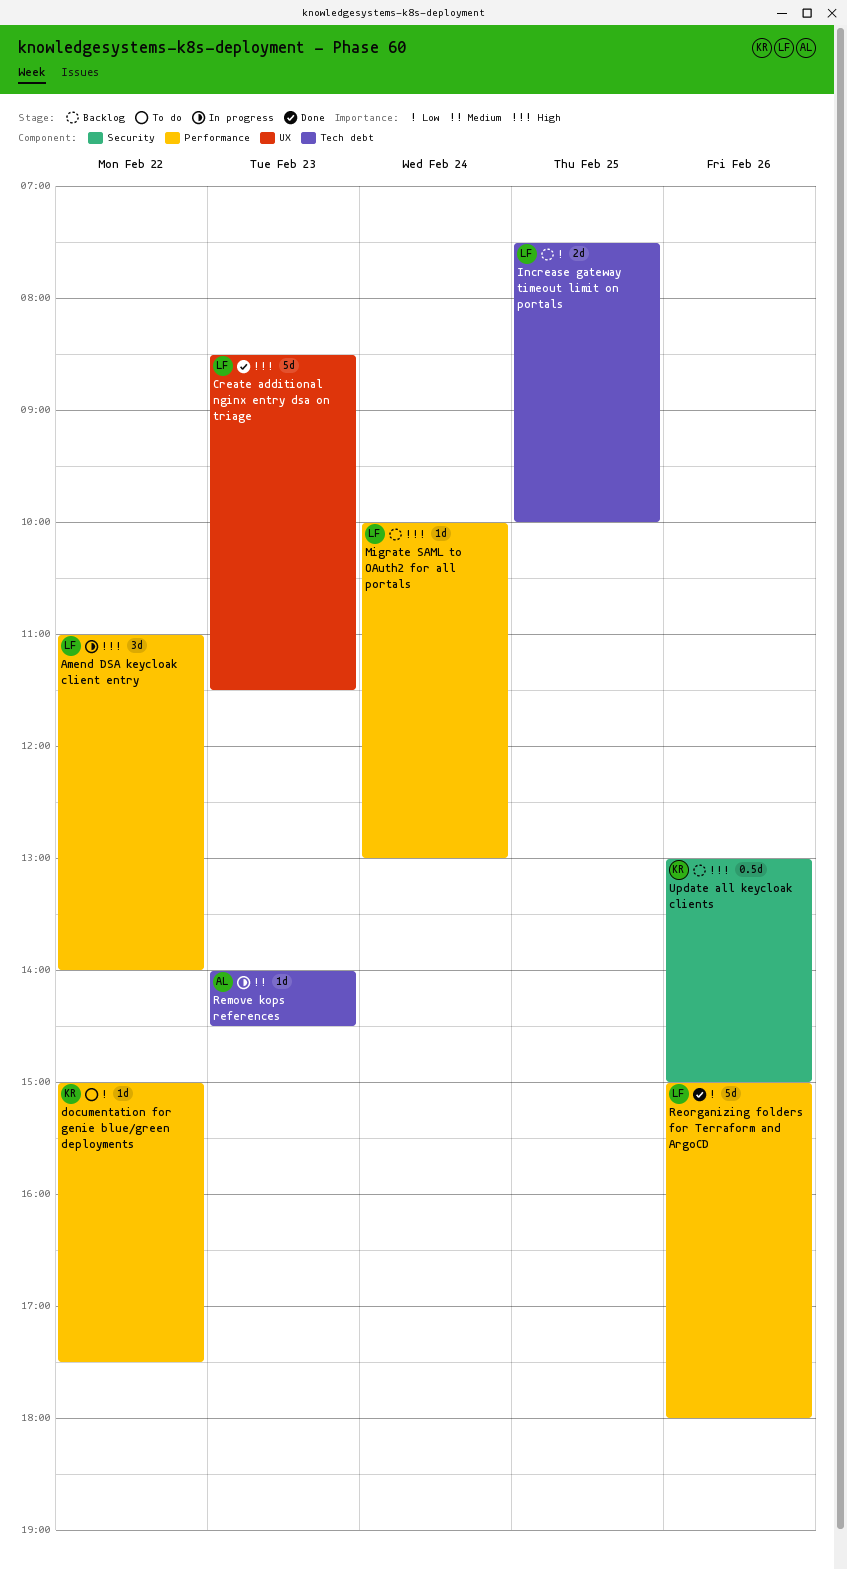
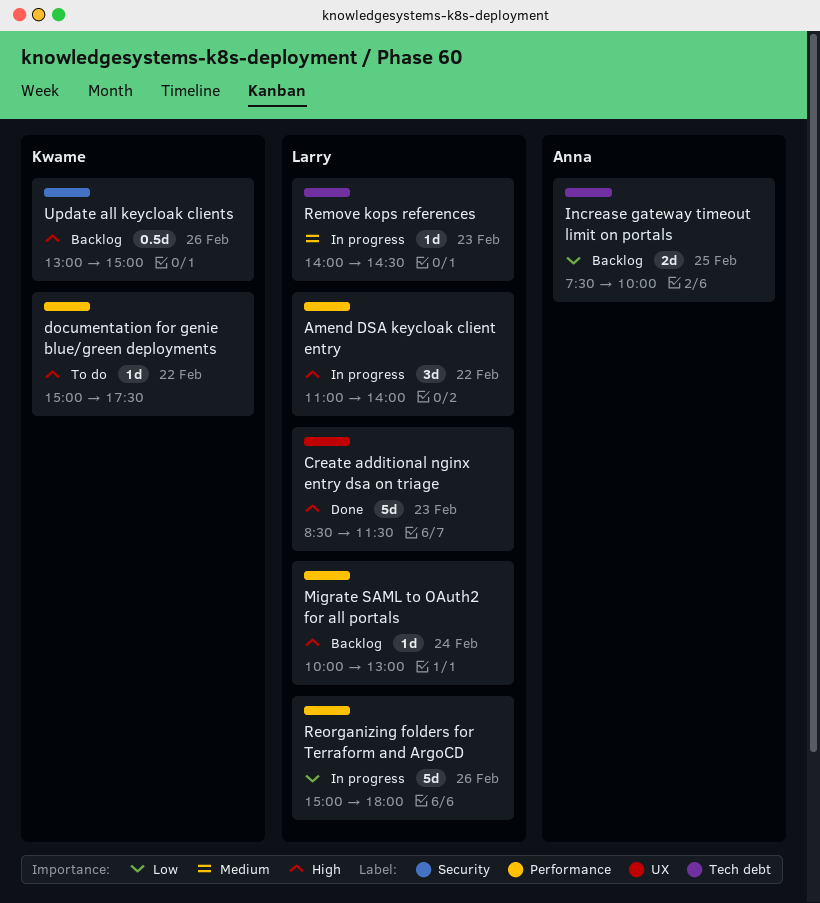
documentation for genie blue/green deployments, priority: Low -> High
Increase gateway timeout limit on portals, owner: Larry -> Anna
Remove kops references, owner: Anna -> Larry
Reorganizing folders for Terraform and ArgoCD, status: Done -> In progress

